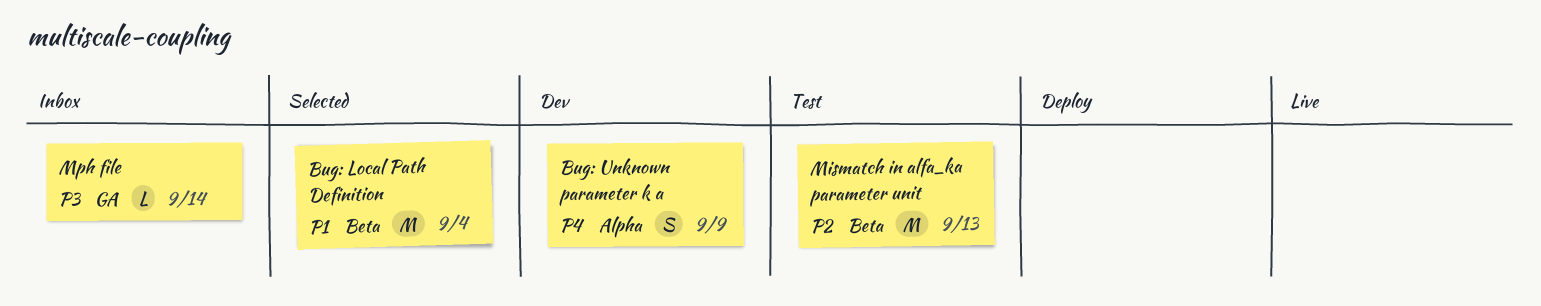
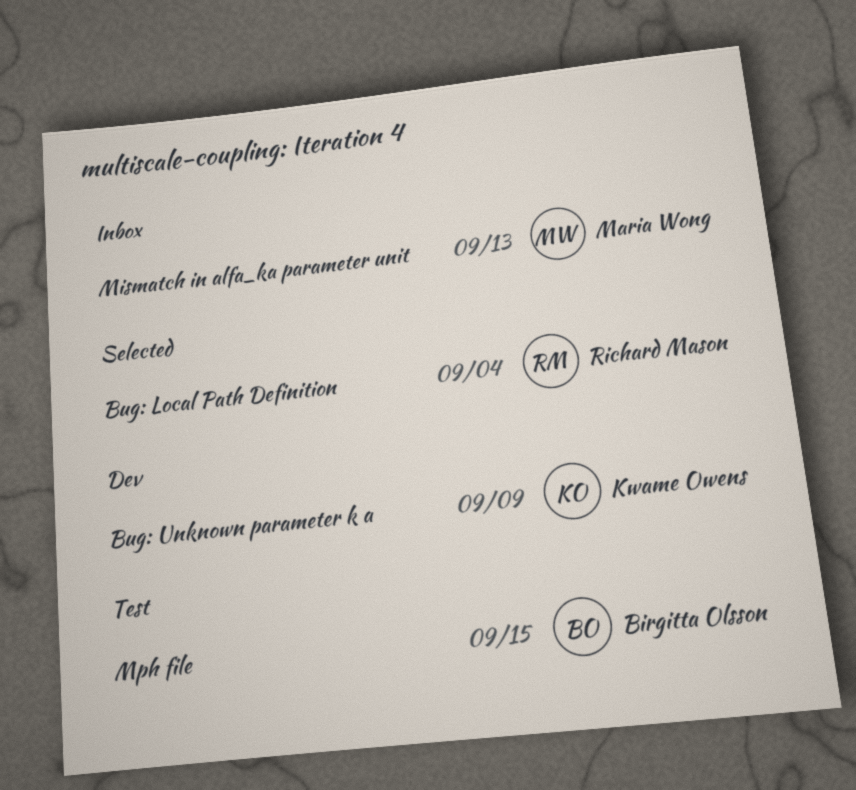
Mismatch in alfa_ka parameter unit, status: Test -> Inbox
Mph file, status: Inbox -> Test
Mph file, due: Sep 14 -> Sep 15

